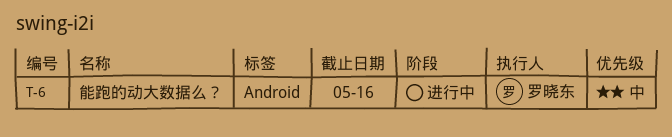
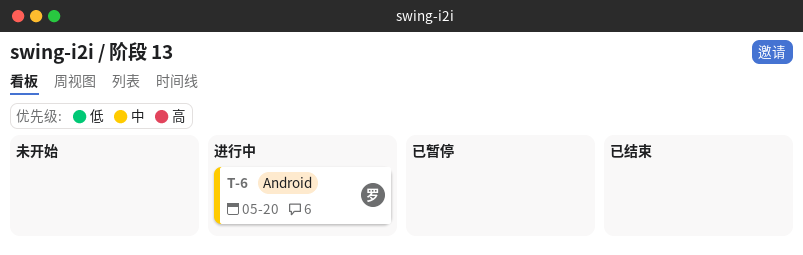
T-6, due: May 16 -> May 20

